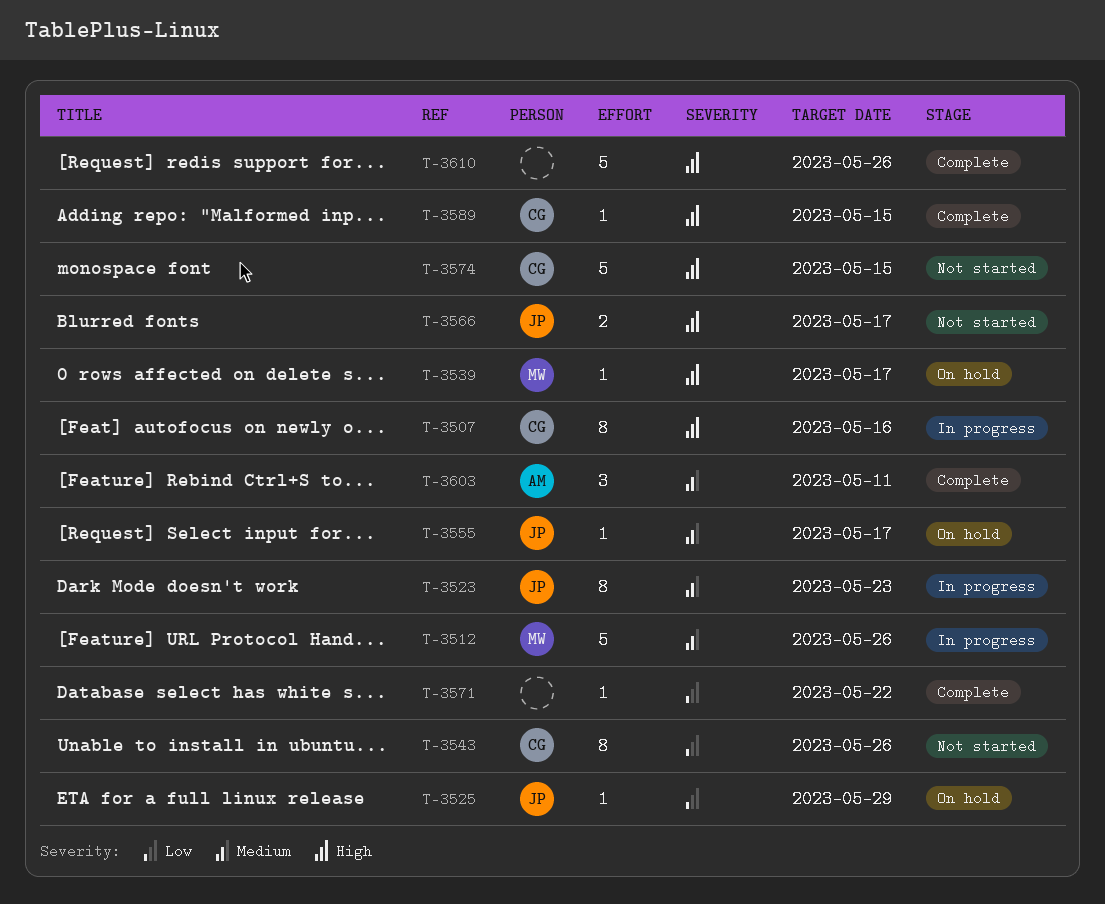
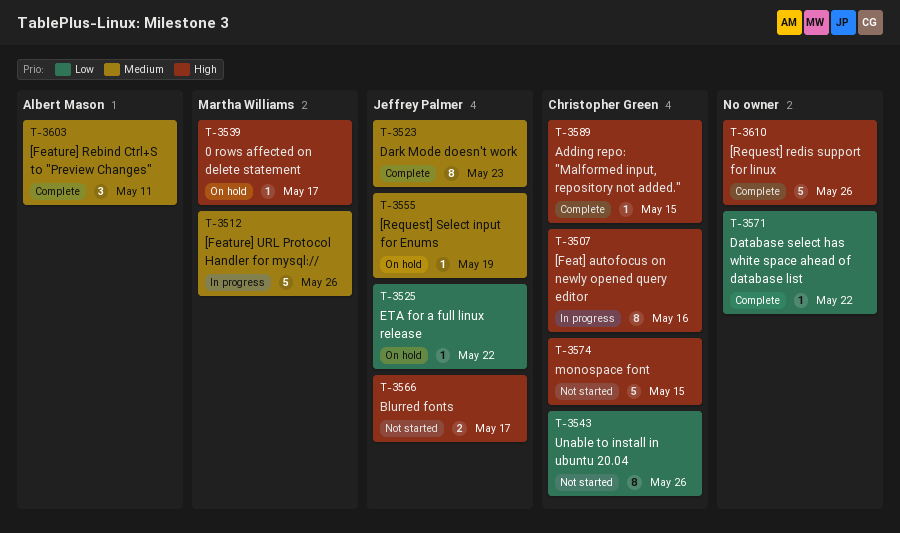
T-3523, status: In progress -> Complete
T-3525, due: May 29 -> May 22
T-3555, due: May 17 -> May 19

